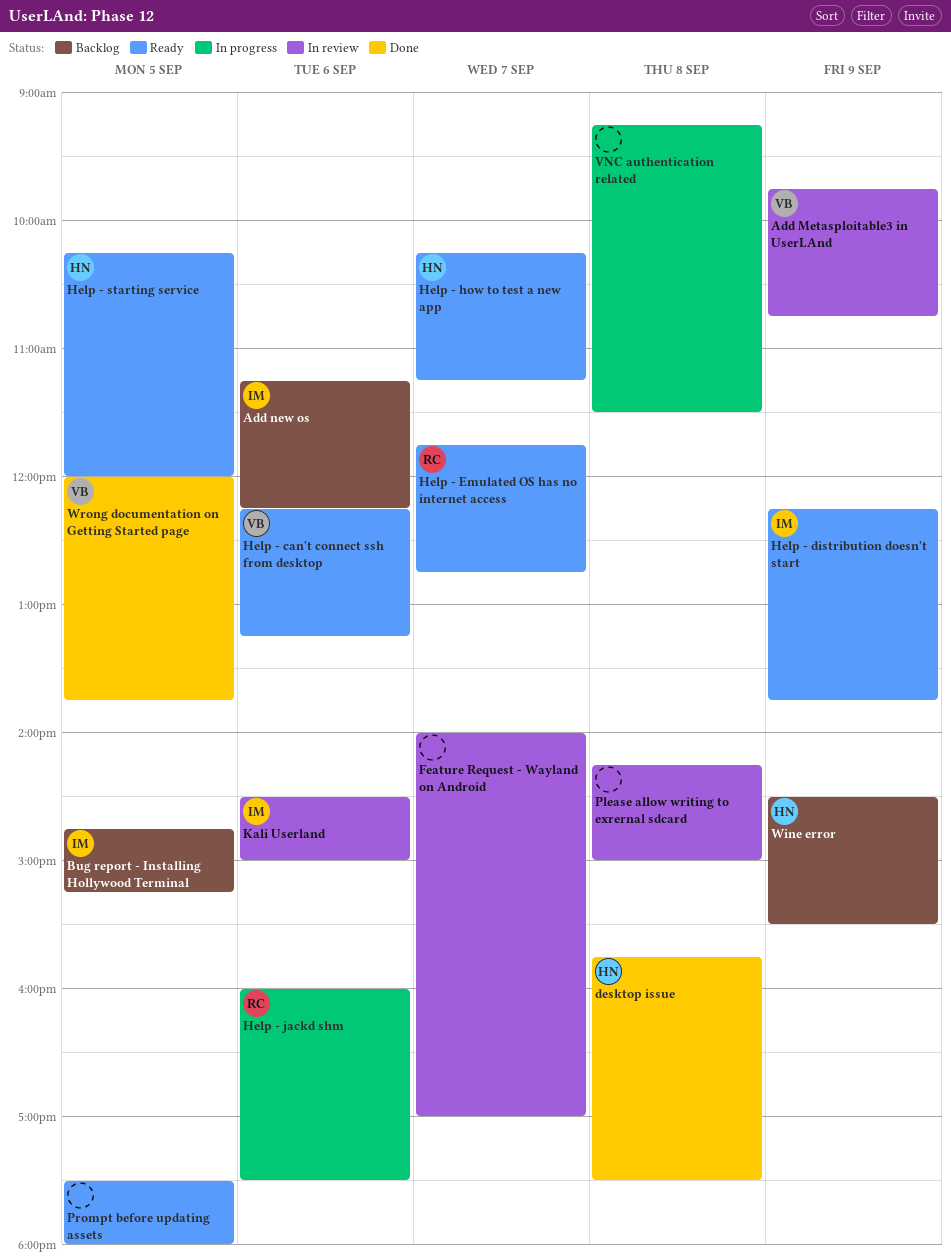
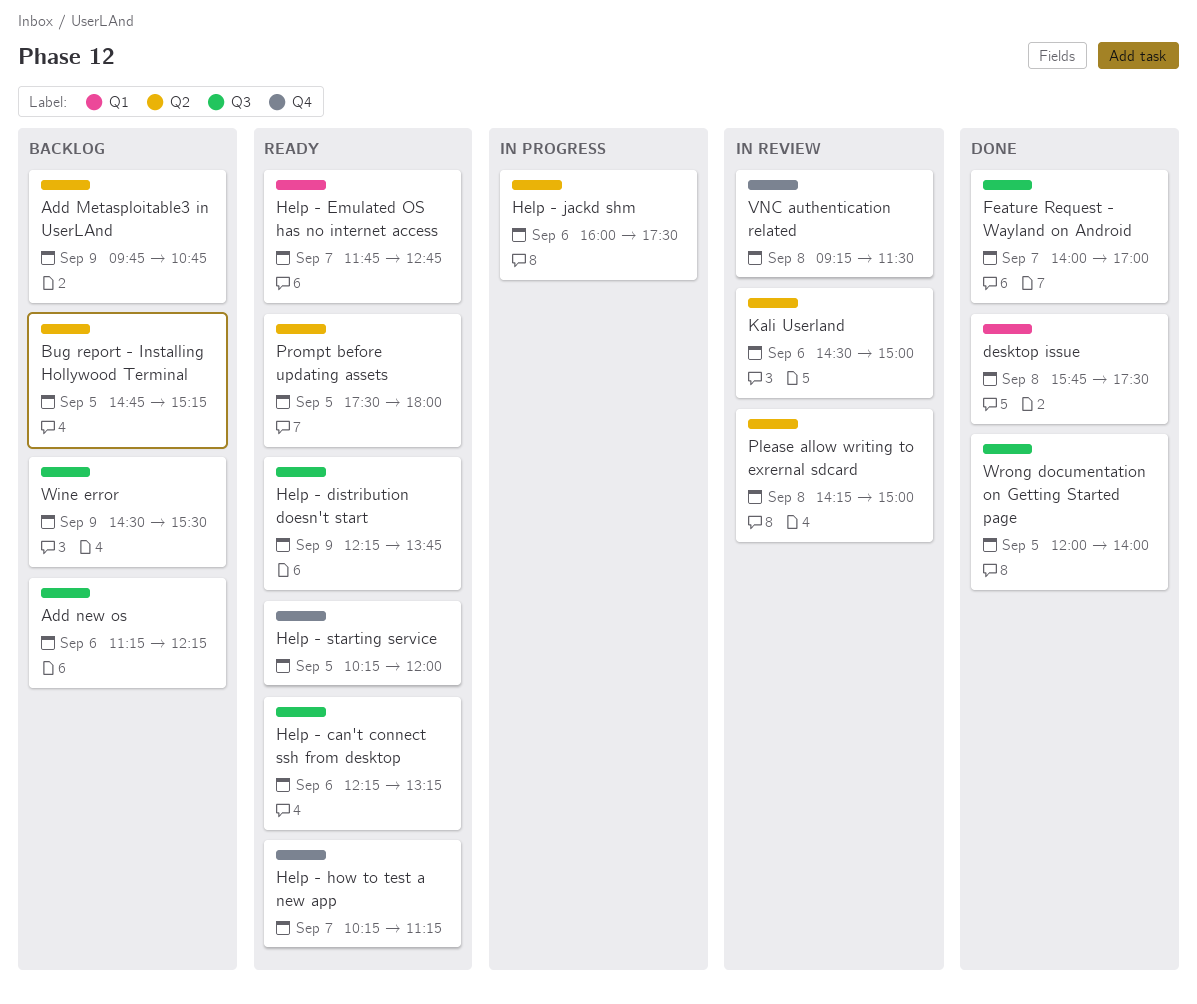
Add Metasploitable3 in UserLAnd, status: In review -> Backlog
Feature Request - Wayland on Android, status: In review -> Done
VNC authentication related, status: In progress -> In review
Wrong documentation on Getting Started page, ends: 13:45 -> 14:00

